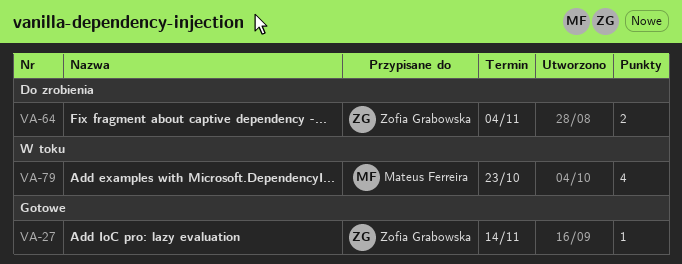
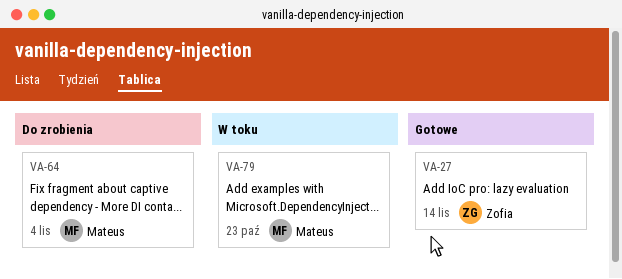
VA-64, owner: Zofia Grabowska -> Mateus Ferreira

